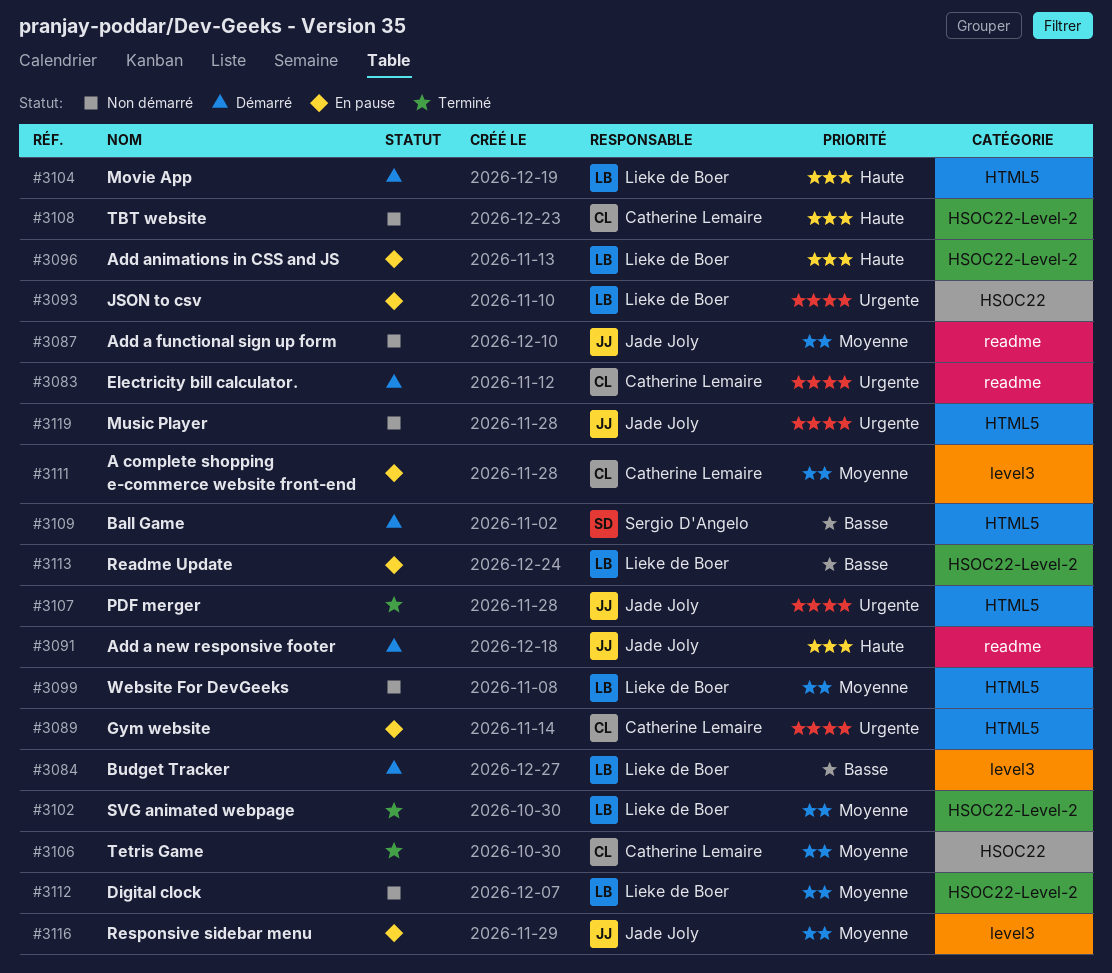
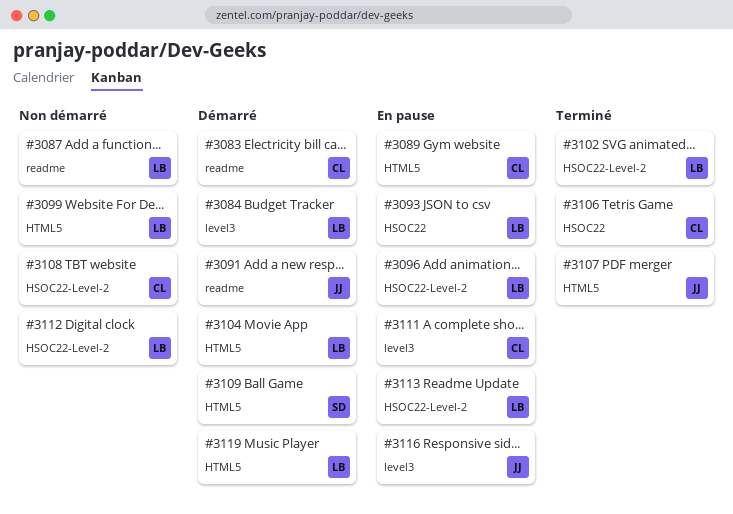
#3087, owner: Jade Joly -> Lieke de Boer
#3119, status: Non démarré -> Démarré
#3119, owner: Jade Joly -> Lieke de Boer

